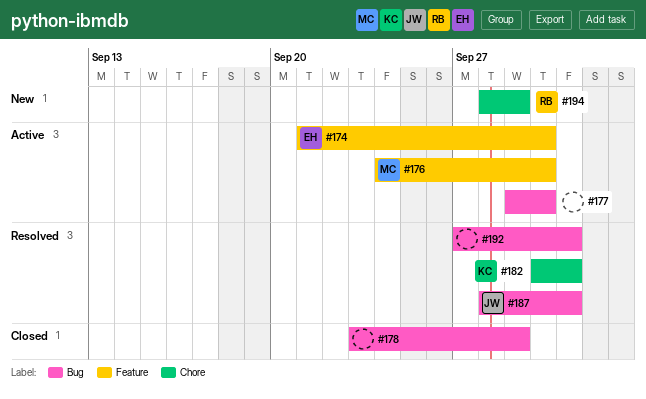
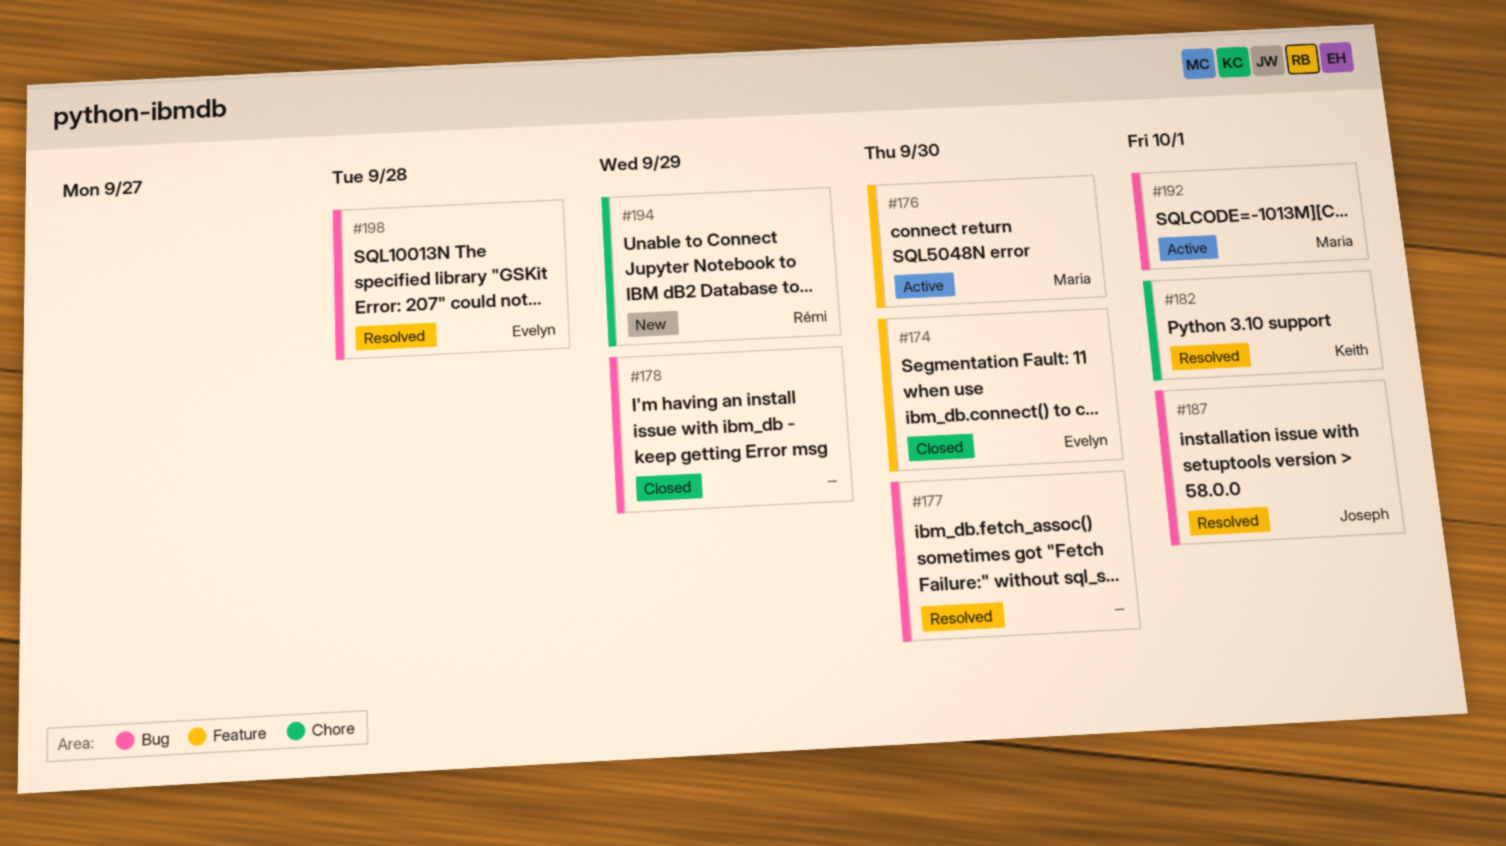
#174, status: Active -> Closed
#177, status: Active -> Resolved
#192, status: Resolved -> Active
#192, owner: none -> Maria
#198: none -> present

